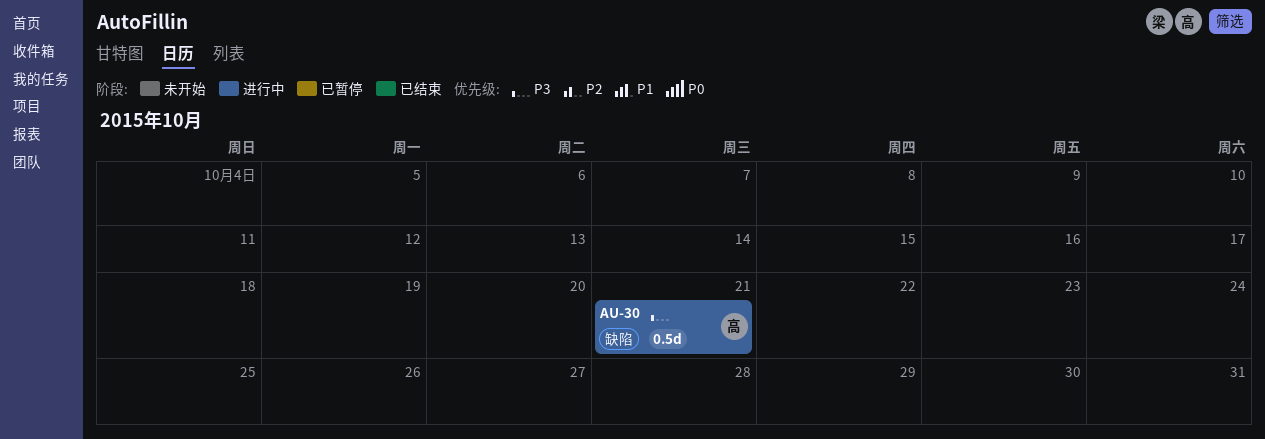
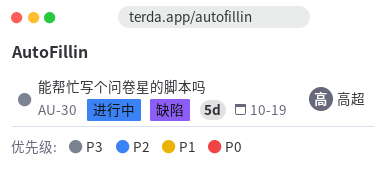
AU-30, estimate: 0.5d -> 5d
AU-30, due: Oct 21 -> Oct 19

